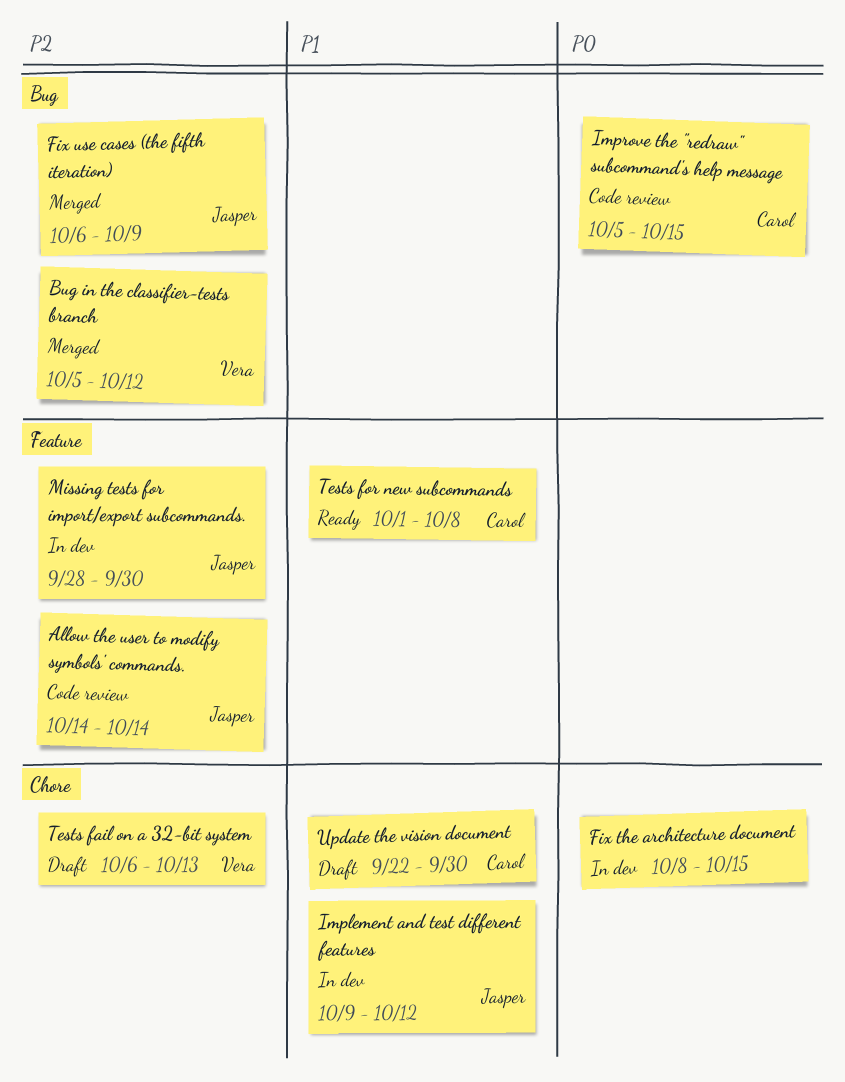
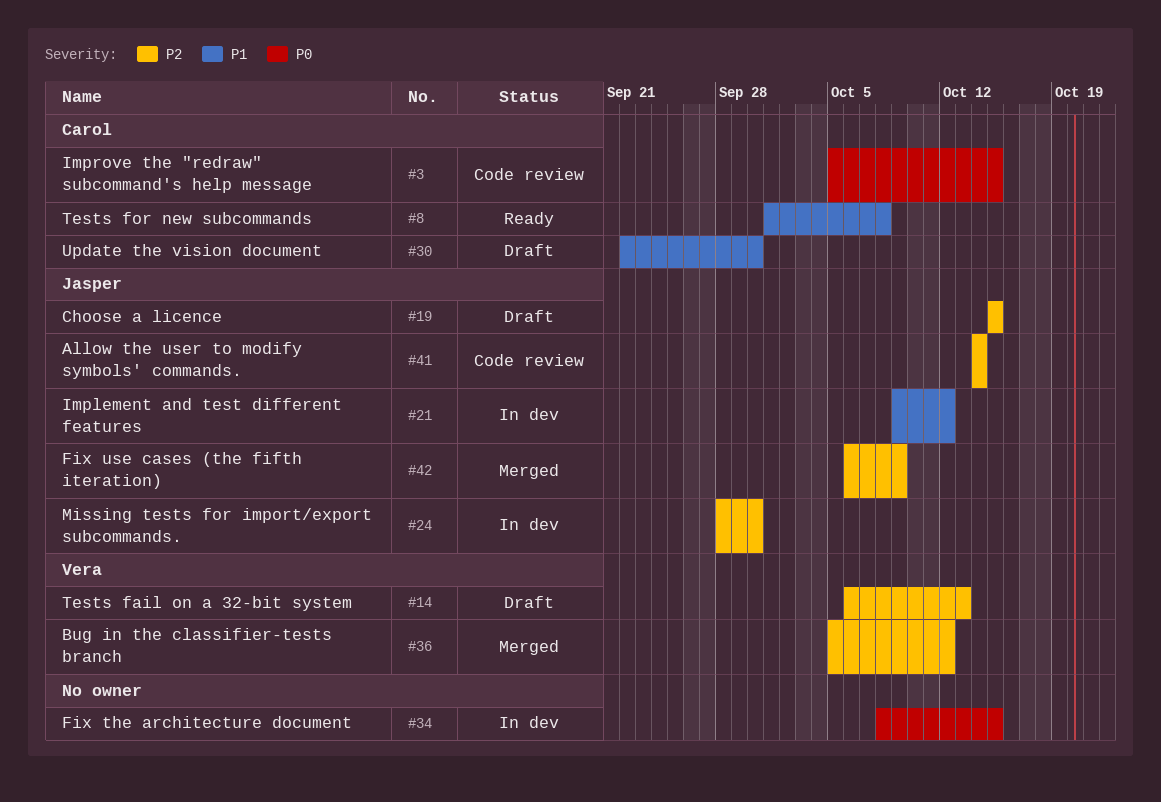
Choose a licence: none -> present

